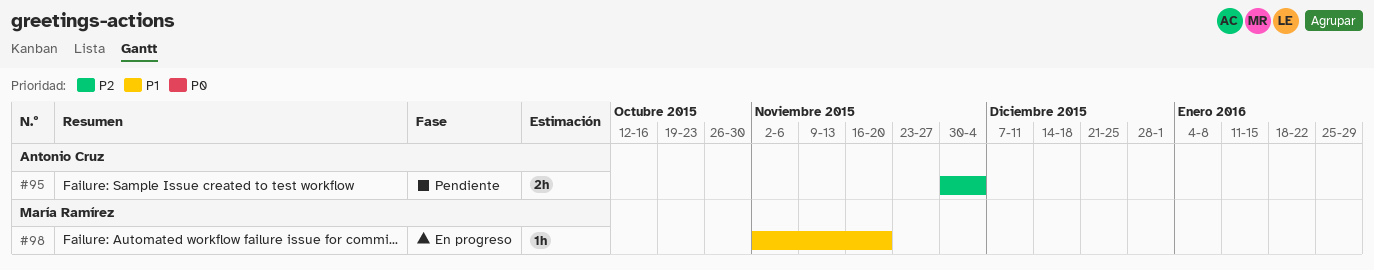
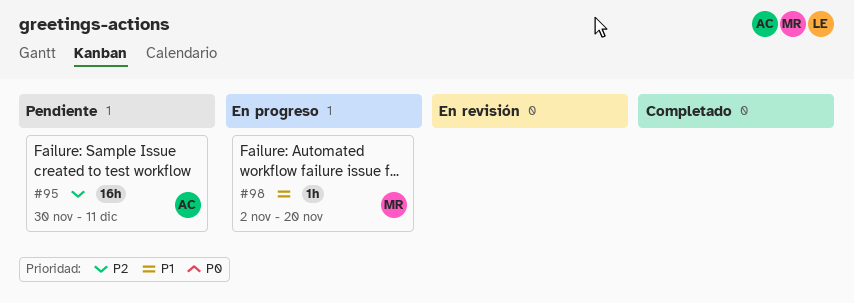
#95, estimate: 2h -> 16h
#95, due: Dec 4 -> Dec 11

